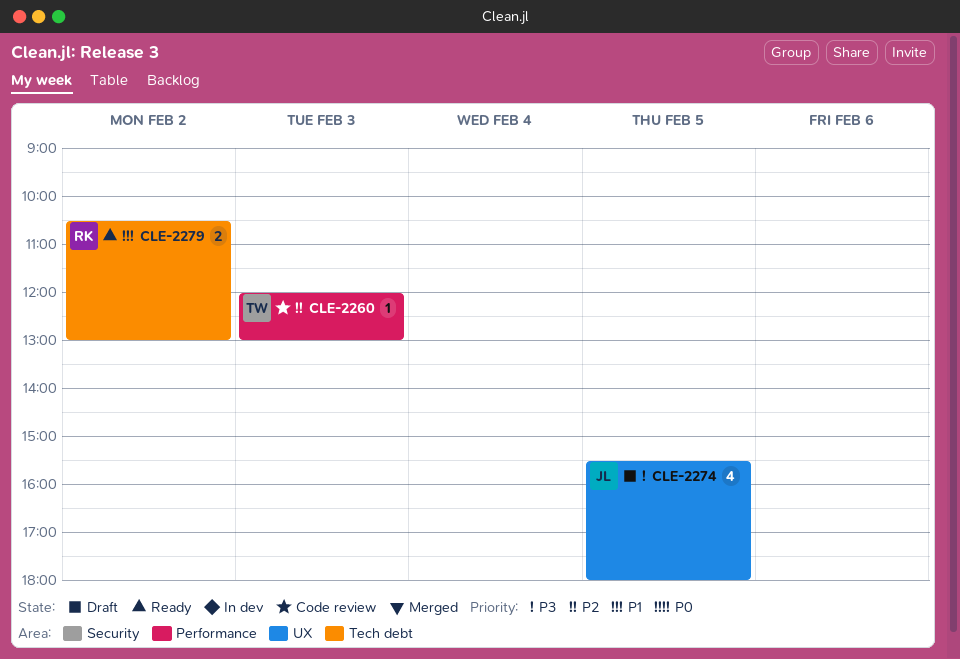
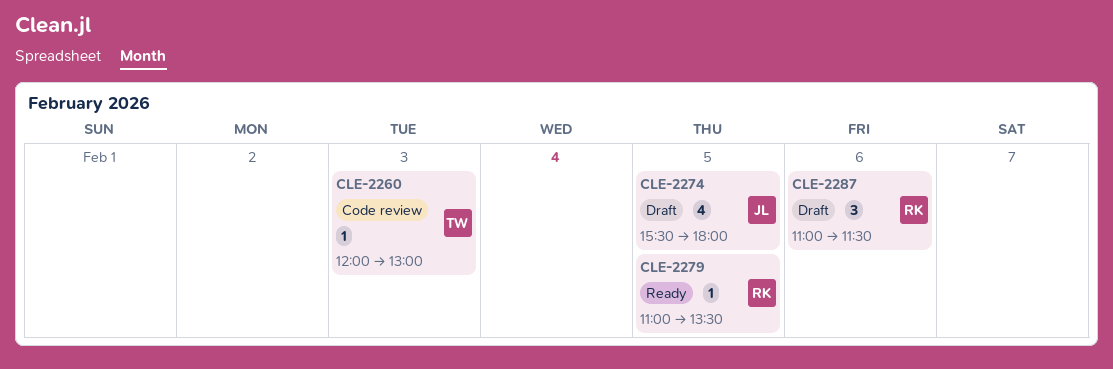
CLE-2279, estimate: 2 -> 1
CLE-2279, day: Feb 2 -> Feb 5
CLE-2279, begins: 10:30 -> 11:00
CLE-2279, ends: 13:00 -> 13:30
CLE-2287: none -> present

